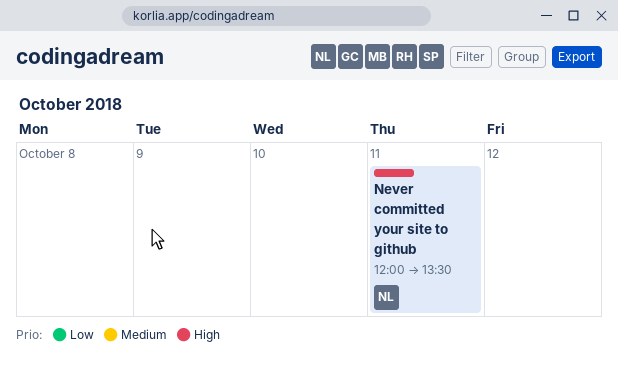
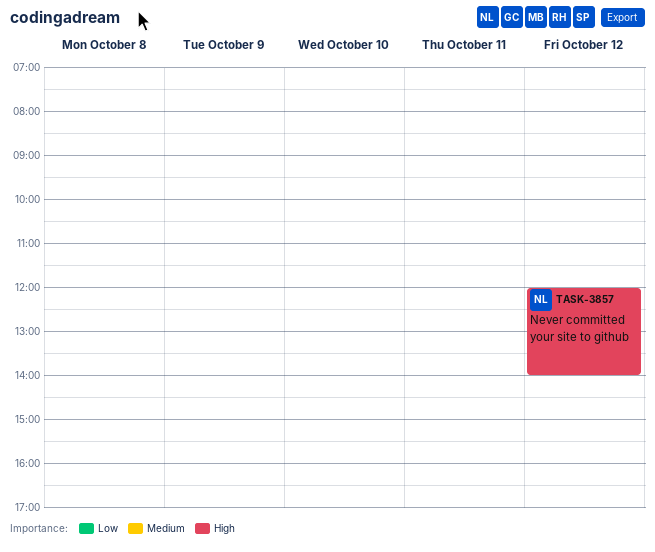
Never committed your site to github, day: Oct 11 -> Oct 12
Never committed your site to github, ends: 13:30 -> 14:00

